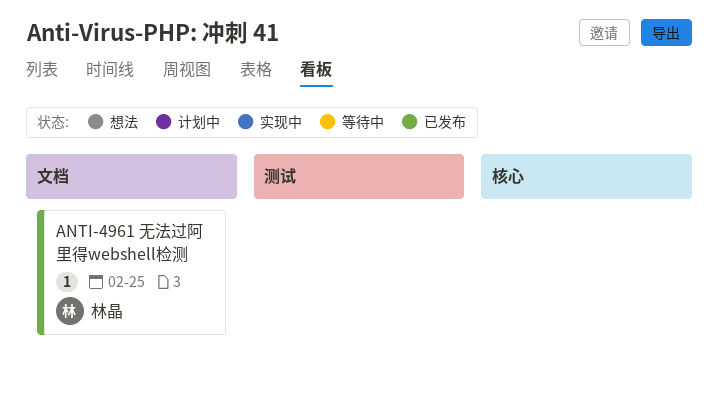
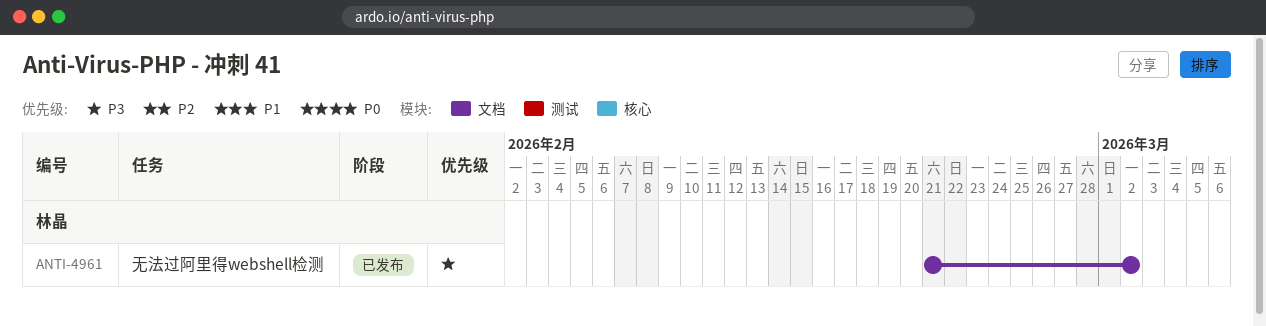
ANTI-4961, due: Feb 25 -> Mar 2

